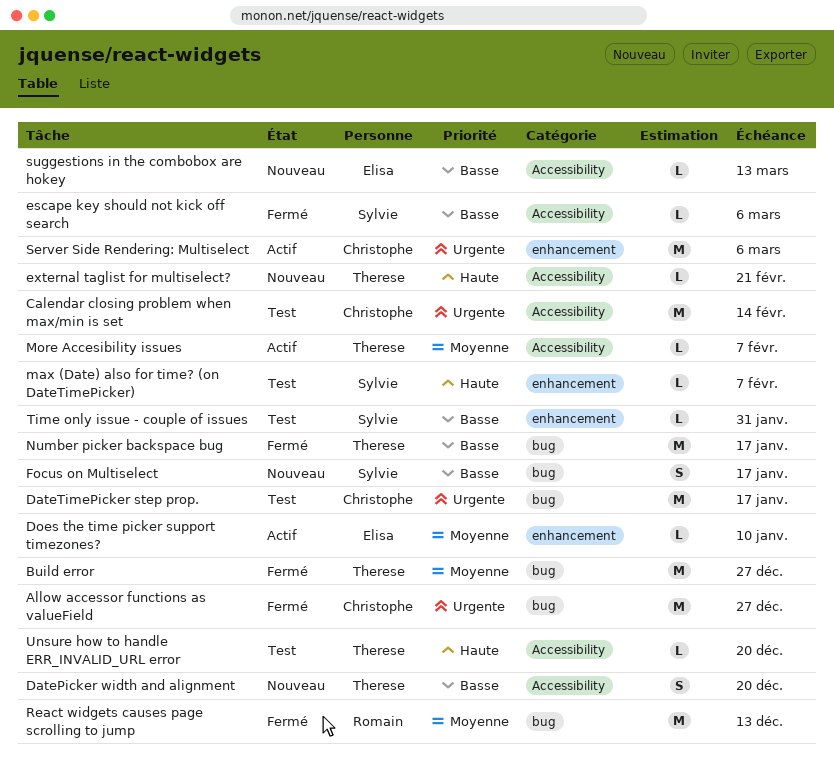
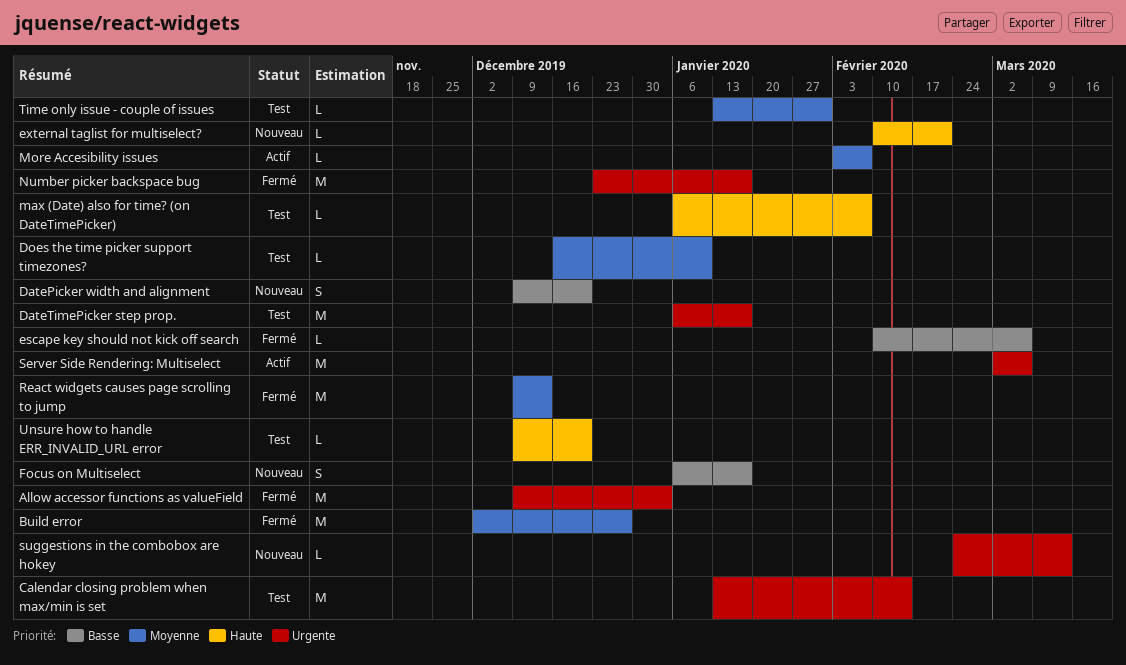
Allow accessor functions as valueField, due: Dec 27 -> Jan 3
Does the time picker support timezones?, status: Actif -> Test
Number picker backspace bug, priority: Basse -> Urgente
suggestions in the combobox are hokey, priority: Basse -> Urgente
Time only issue - couple of issues, priority: Basse -> Moyenne

